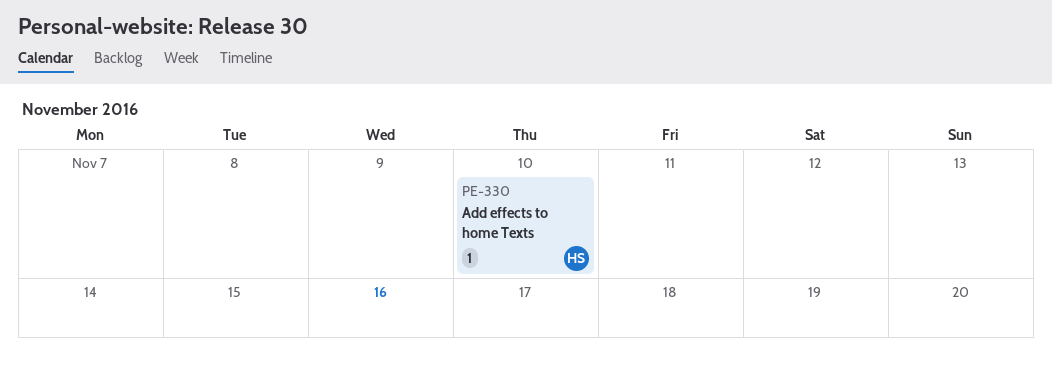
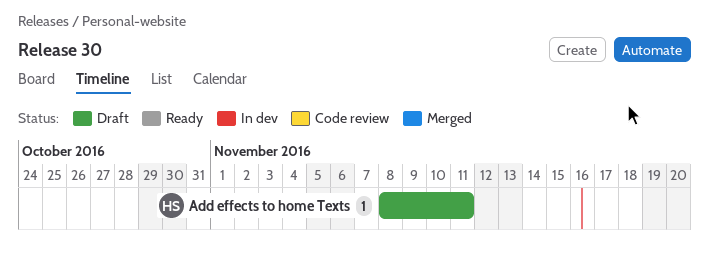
Add effects to home Texts, due: Nov 10 -> Nov 11

